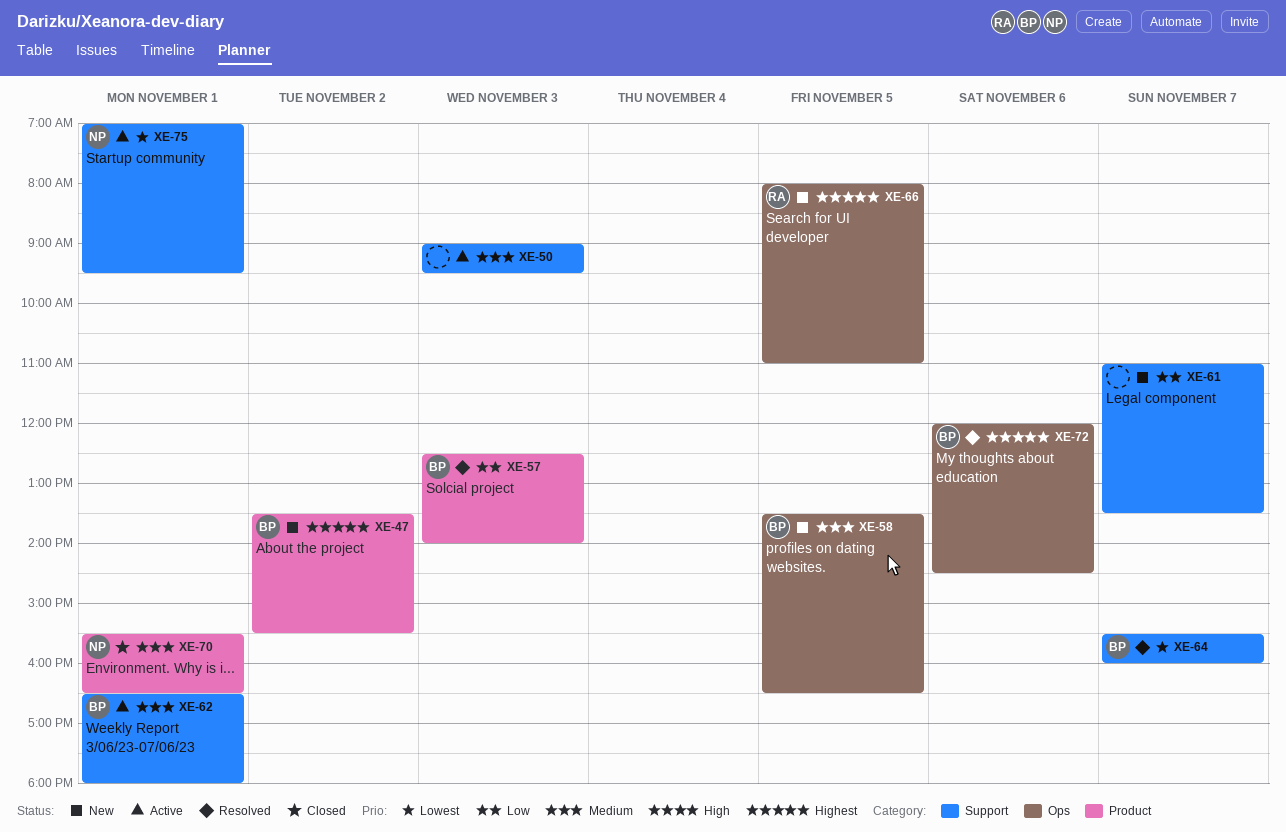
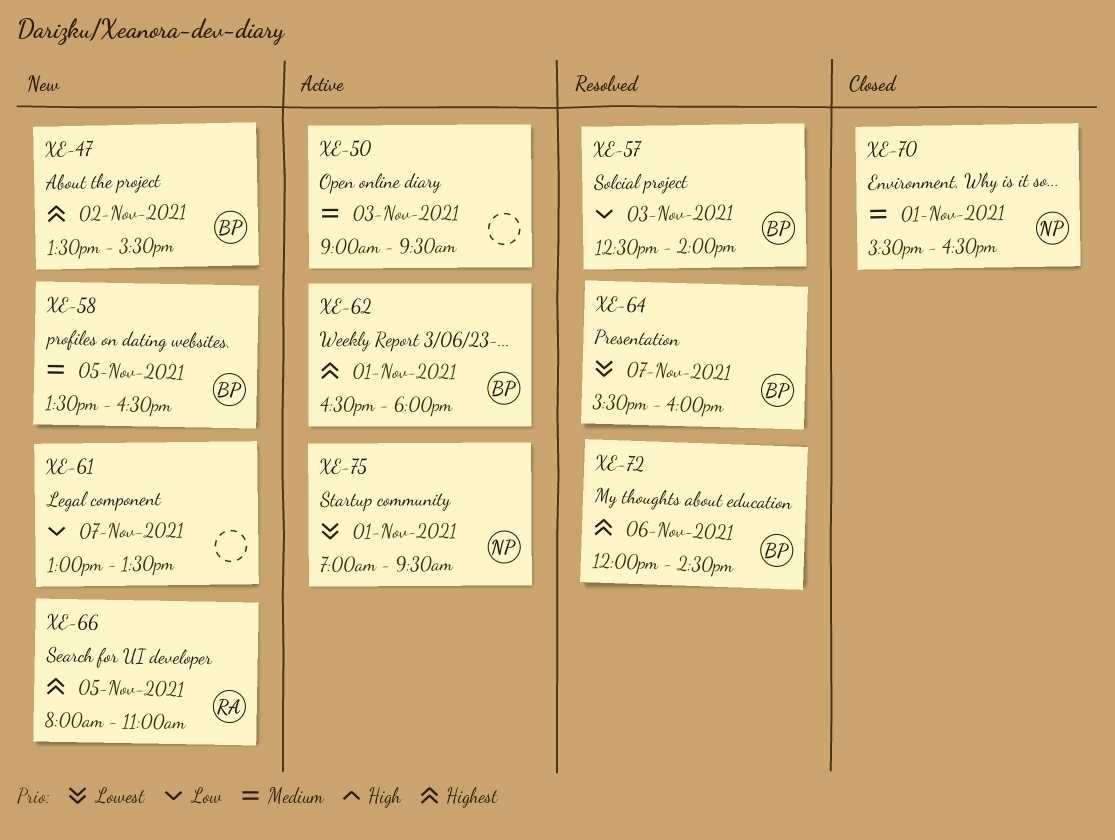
XE-61, begins: 11:00 -> 13:00
XE-62, priority: Medium -> Highest

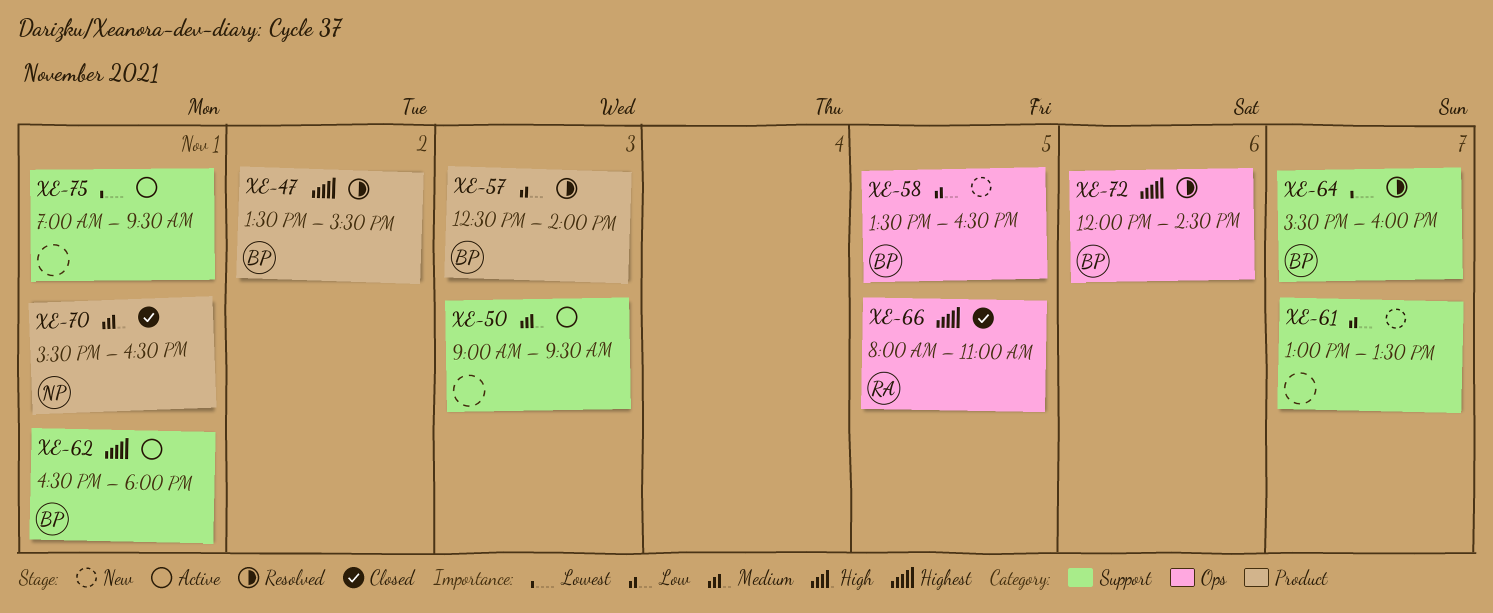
XE-47, status: New -> Resolved
XE-58, priority: Medium -> Low
XE-66, status: New -> Closed
XE-75, owner: NP -> none

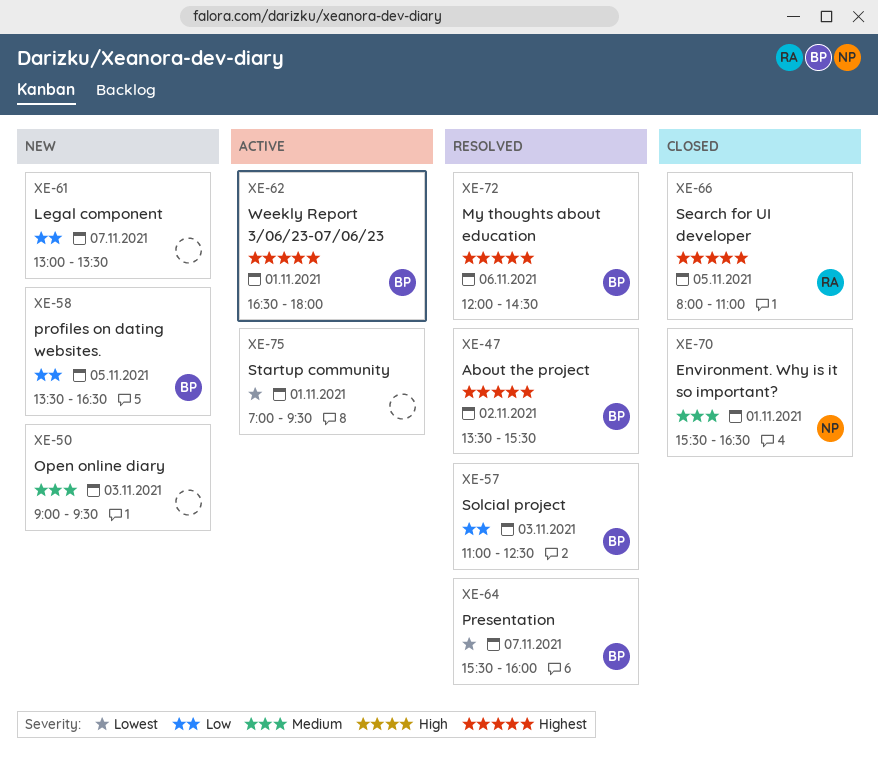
XE-50, status: Active -> New
XE-57, begins: 12:30 -> 11:00
XE-57, ends: 14:00 -> 12:30

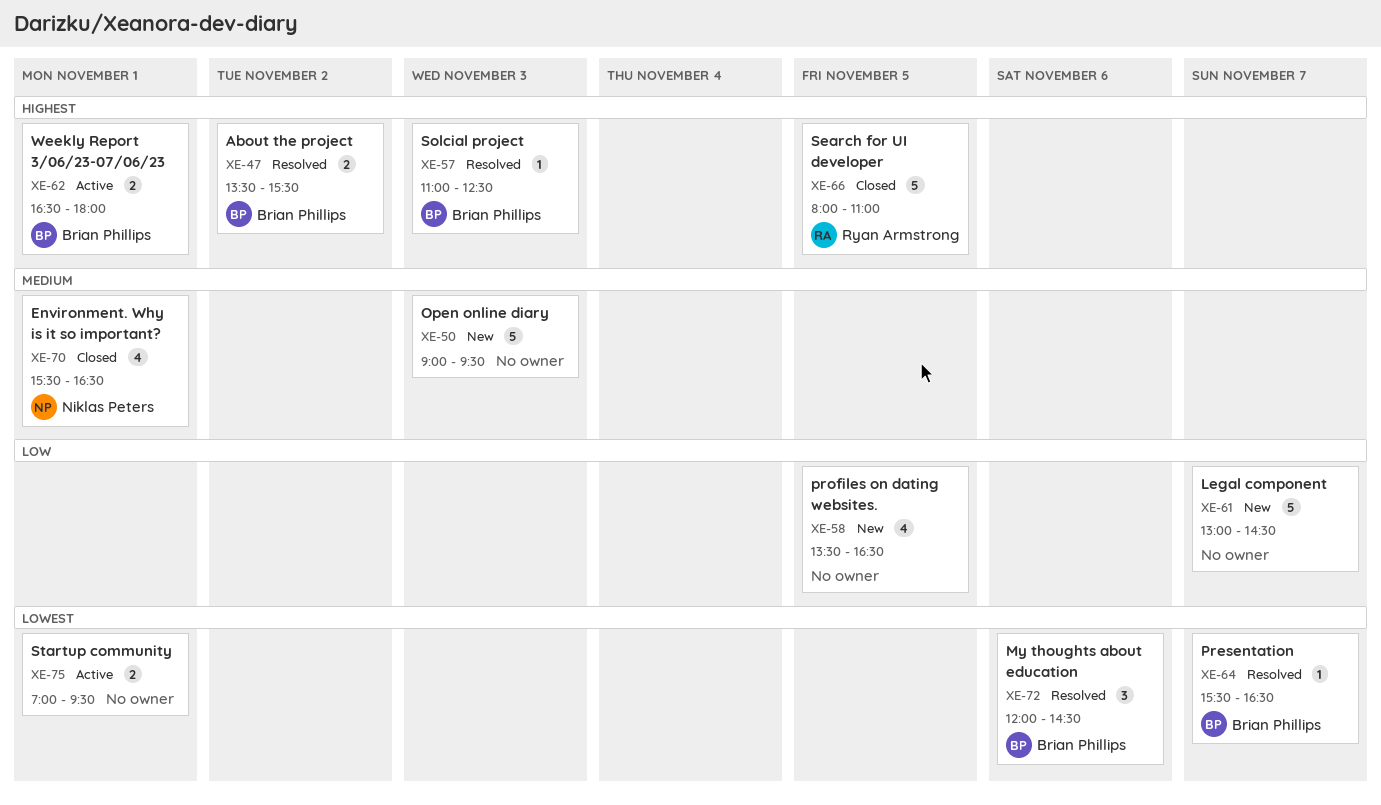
XE-57, priority: Low -> Highest
XE-58, owner: Brian Phillips -> none
XE-61, ends: 13:30 -> 14:30
XE-64, ends: 16:00 -> 16:30
XE-72, priority: Highest -> Lowest

